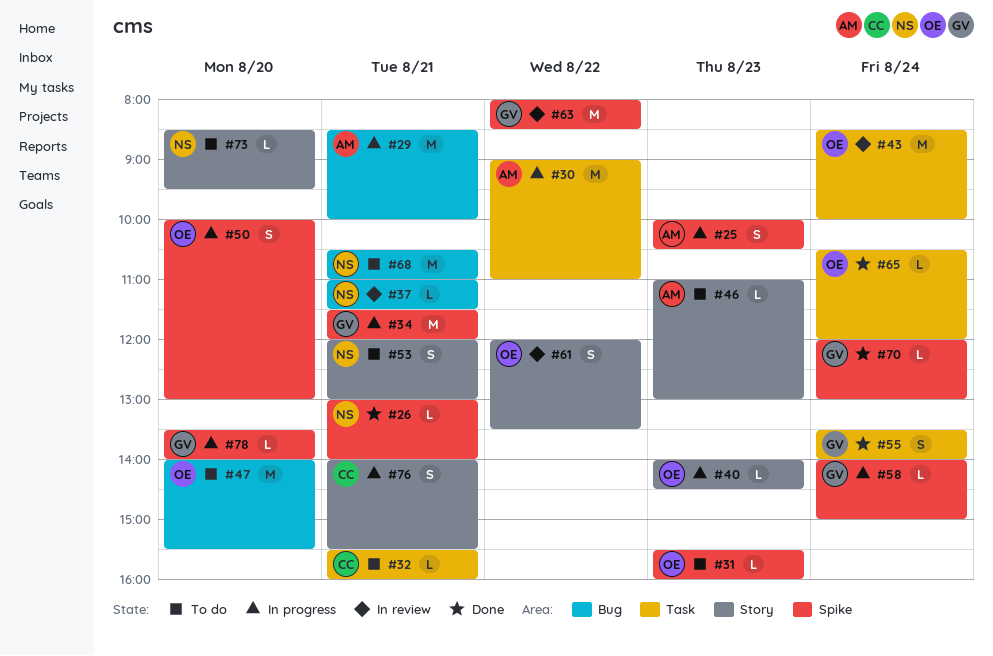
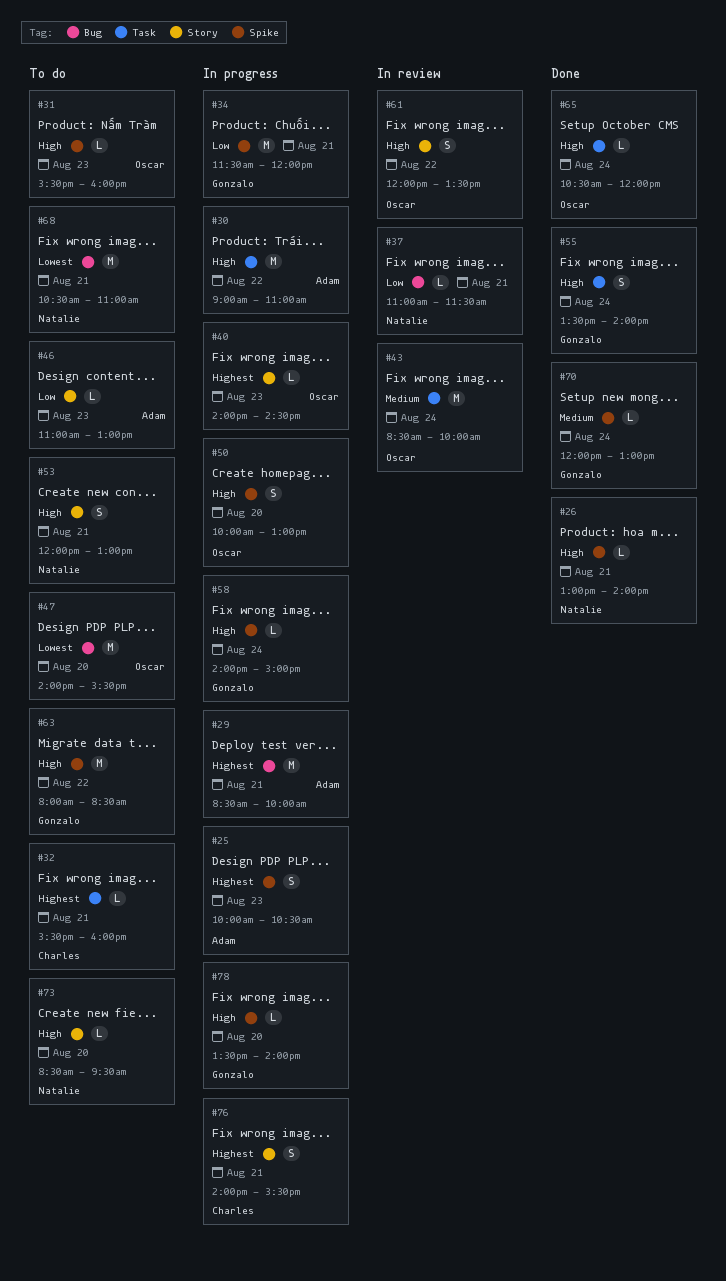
#63, status: In review -> To do

